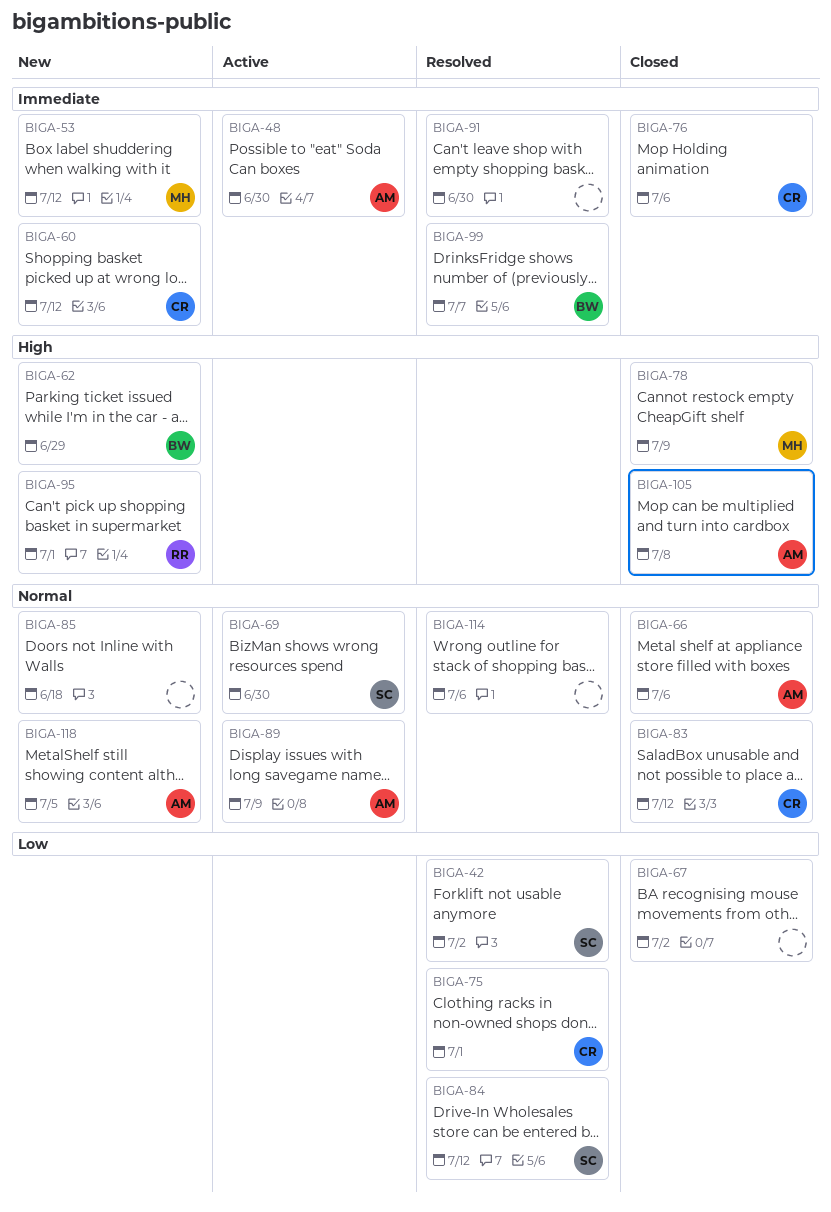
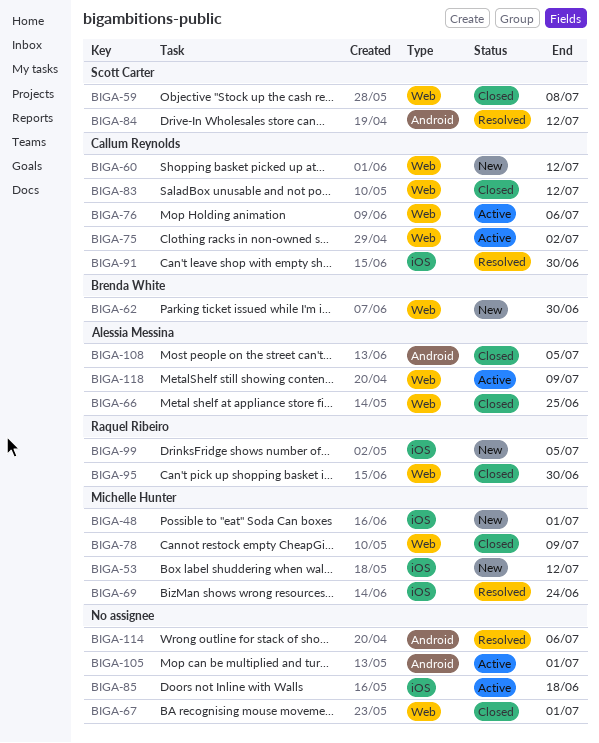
BIGA-42: present -> none
BIGA-48, status: Active -> New
BIGA-48, owner: Alessia Messina -> Michelle Hunter
BIGA-48, due: Jun 30 -> Jul 1
BIGA-59: none -> present
BIGA-62, due: Jun 29 -> Jun 30
BIGA-66, due: Jul 6 -> Jun 25
BIGA-67, due: Jul 2 -> Jul 1
BIGA-69, status: Active -> Resolved
BIGA-69, owner: Scott Carter -> Michelle Hunter
BIGA-69, due: Jun 30 -> Jun 24
BIGA-75, status: Resolved -> Active
BIGA-75, due: Jul 1 -> Jul 2
BIGA-76, status: Closed -> Active
BIGA-85, status: New -> Active
BIGA-89: present -> none
BIGA-91, owner: none -> Callum Reynolds
BIGA-95, status: New -> Closed
BIGA-95, due: Jul 1 -> Jun 30
BIGA-99, status: Resolved -> New
BIGA-99, owner: Brenda White -> Raquel Ribeiro
BIGA-99, due: Jul 7 -> Jul 5
BIGA-105, status: Closed -> Active
BIGA-105, owner: Alessia Messina -> none
BIGA-105, due: Jul 8 -> Jul 1
BIGA-108: none -> present
BIGA-118, status: New -> Active
BIGA-118, due: Jul 5 -> Jul 9

